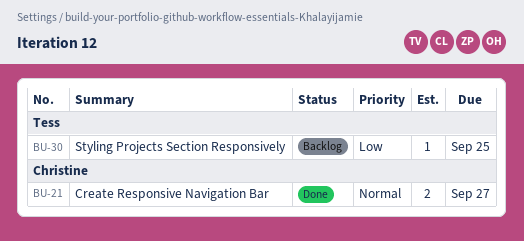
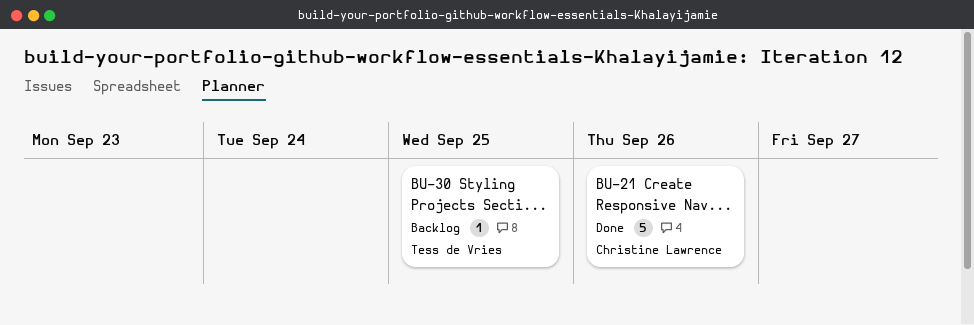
BU-21, estimate: 2 -> 5
BU-21, due: Sep 27 -> Sep 26

